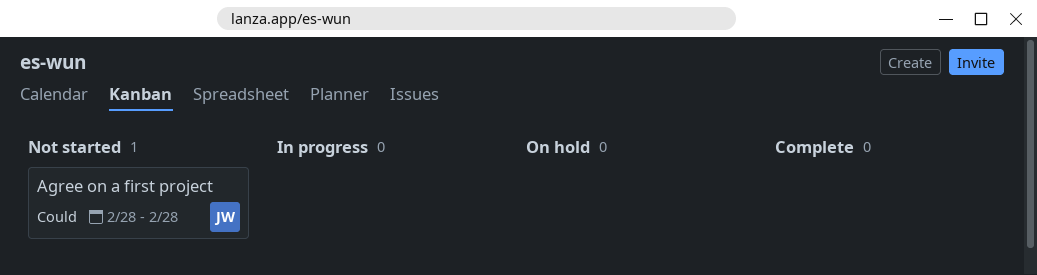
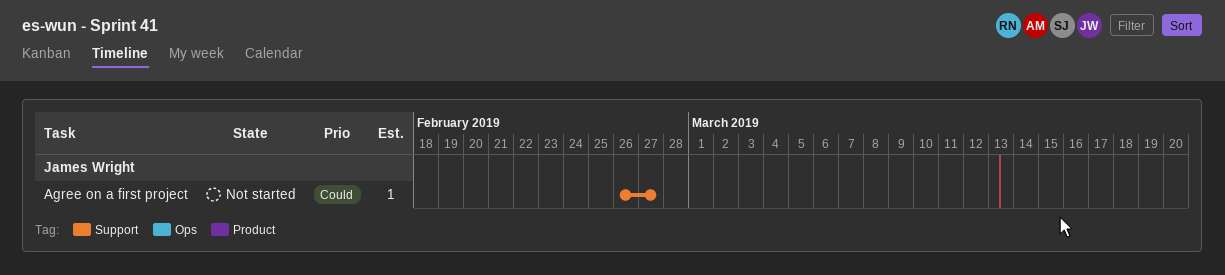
Agree on a first project, start: Feb 28 -> Feb 26
Agree on a first project, due: Feb 28 -> Feb 27

